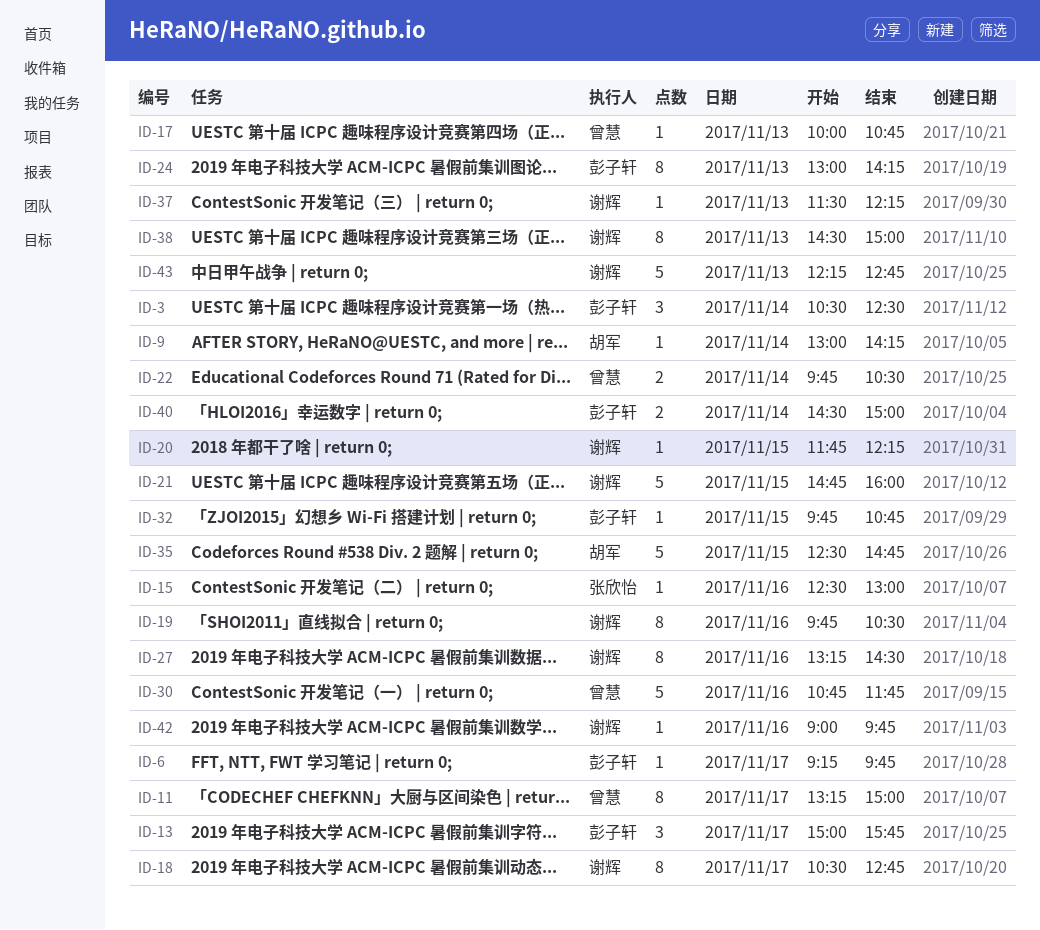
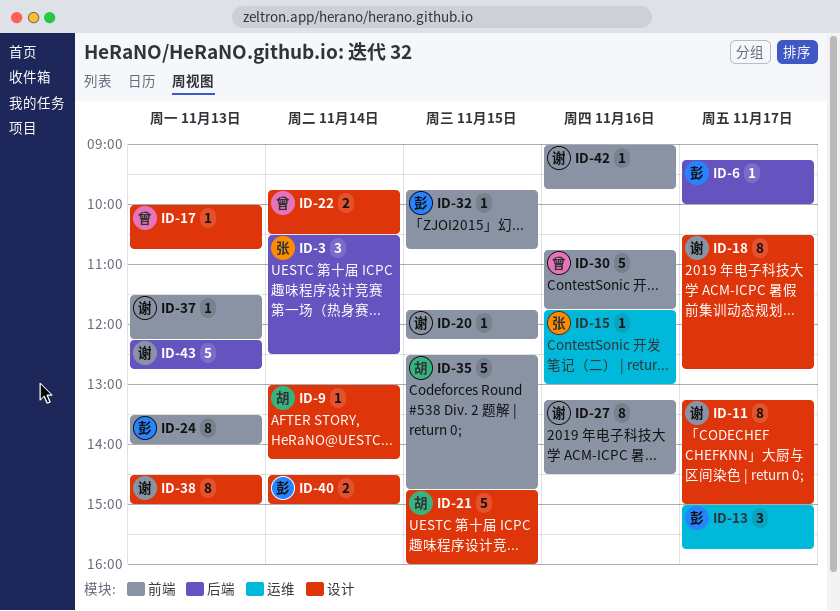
ID-3, owner: 彭子轩 -> 张欣怡
ID-6, ends: 09:45 -> 10:00
ID-11, owner: 曾慧 -> 谢辉
ID-15, begins: 12:30 -> 11:45
ID-19: present -> none
ID-21, owner: 谢辉 -> 胡军
ID-24, begins: 13:00 -> 13:30
ID-24, ends: 14:15 -> 14:00

